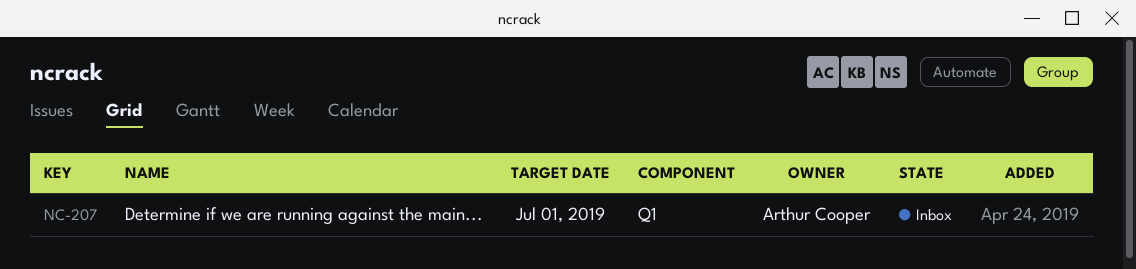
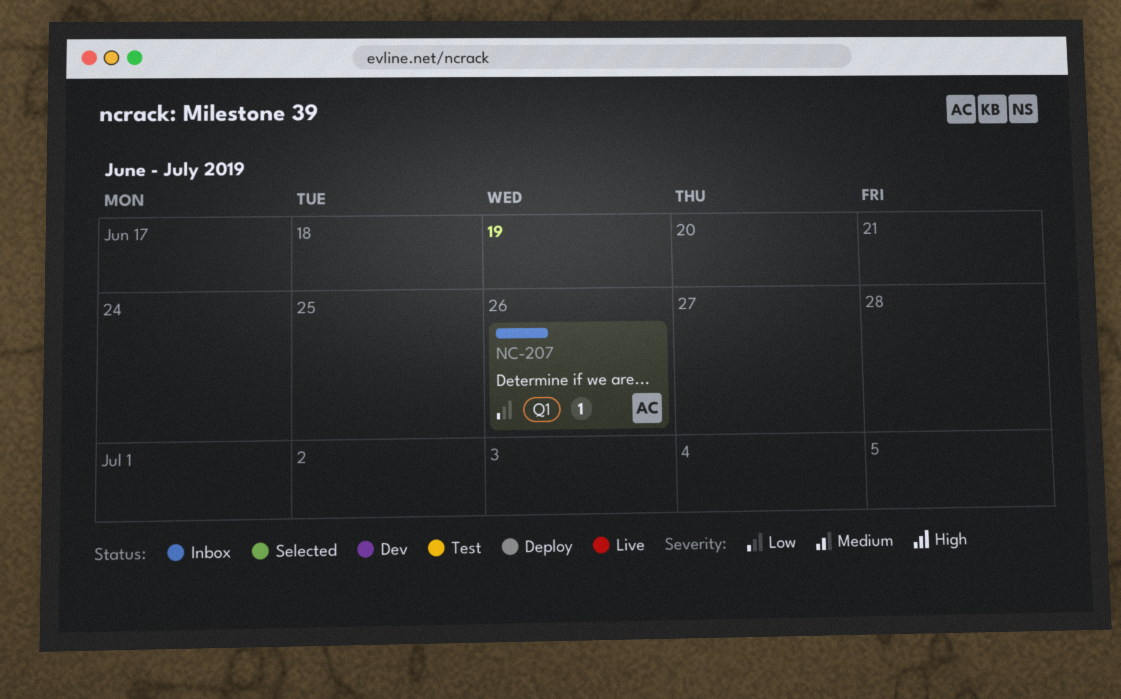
NC-207, due: Jul 1 -> Jun 26

